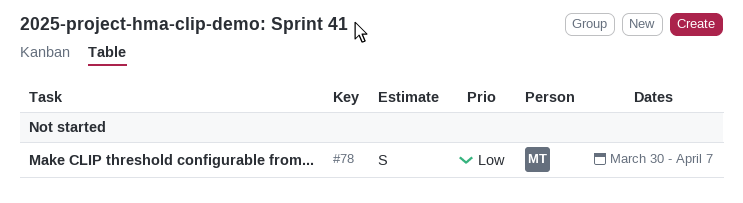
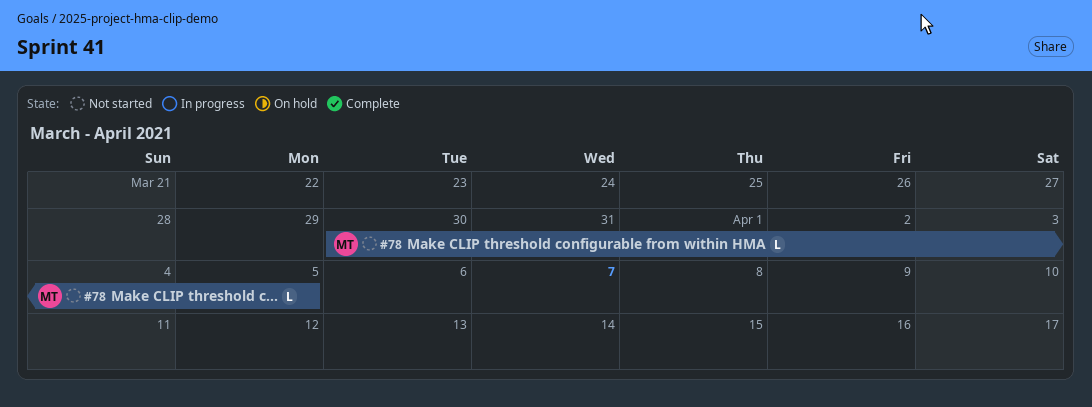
#78, estimate: S -> L
#78, due: Apr 7 -> Apr 5

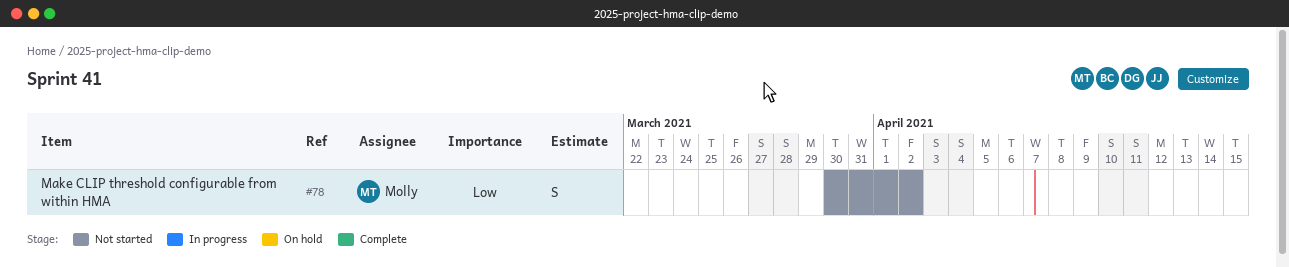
#78, estimate: L -> S
#78, due: Apr 5 -> Apr 2

